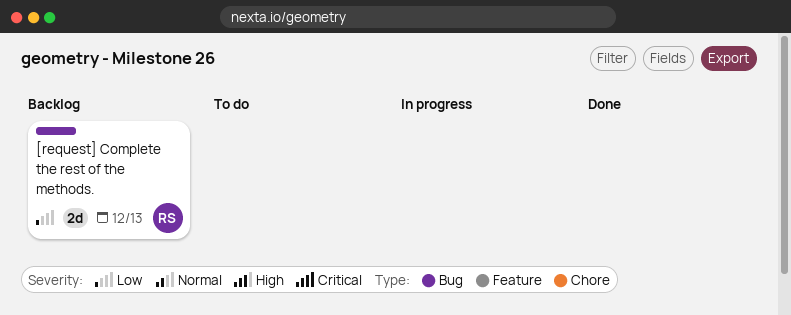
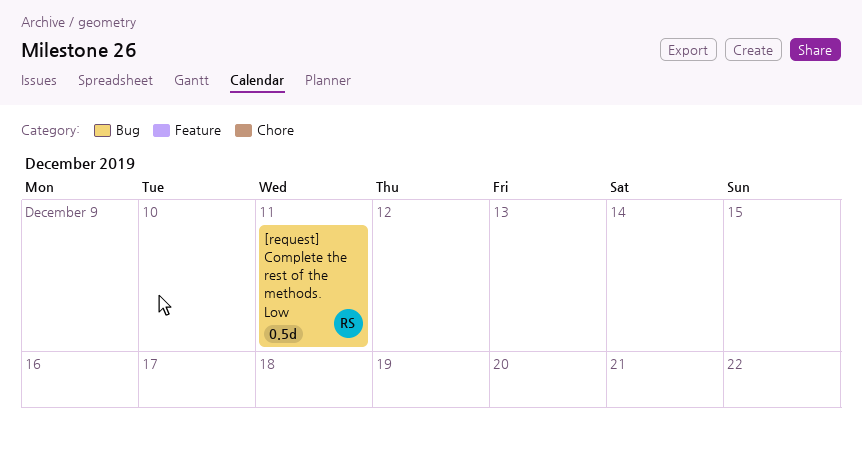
[request] Complete the rest of the methods., estimate: 2d -> 0.5d
[request] Complete the rest of the methods., due: Dec 13 -> Dec 11

